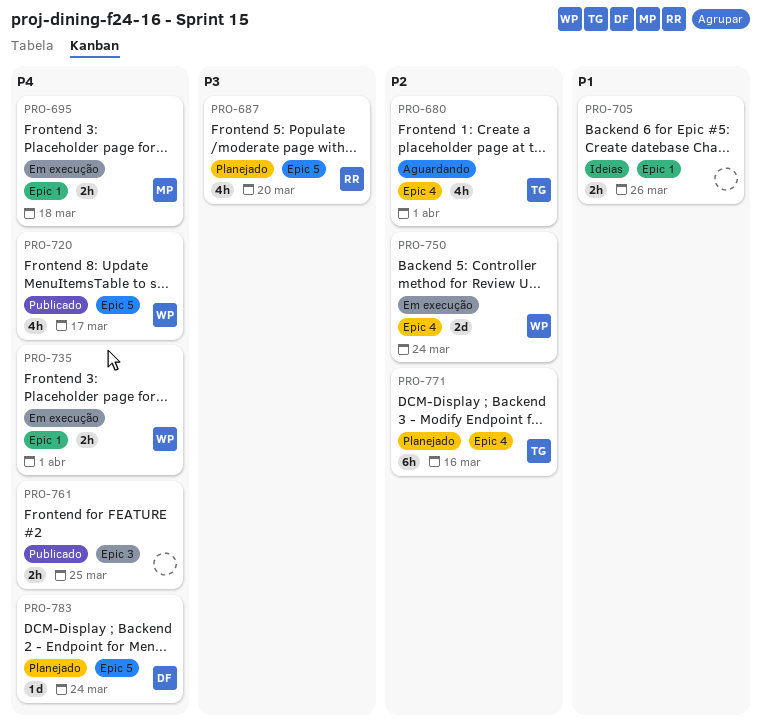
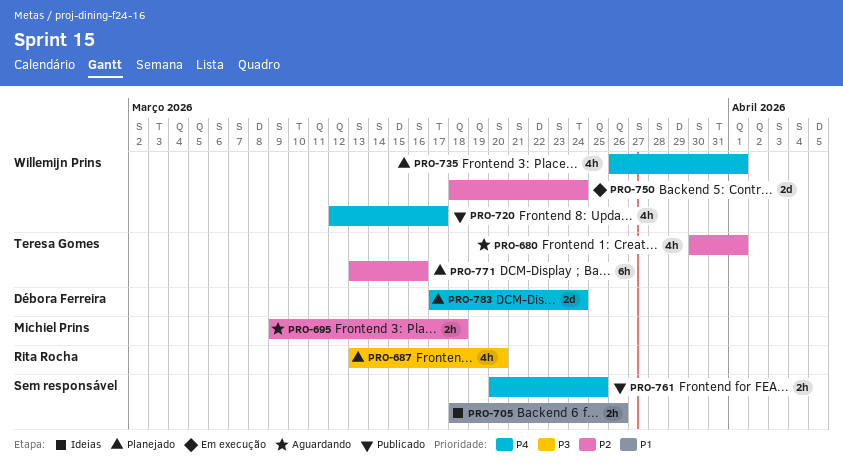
PRO-695, status: Em execução -> Aguardando
PRO-695, priority: P4 -> P2
PRO-735, status: Em execução -> Planejado
PRO-735, estimate: 2h -> 4h
PRO-783, estimate: 1d -> 2d

